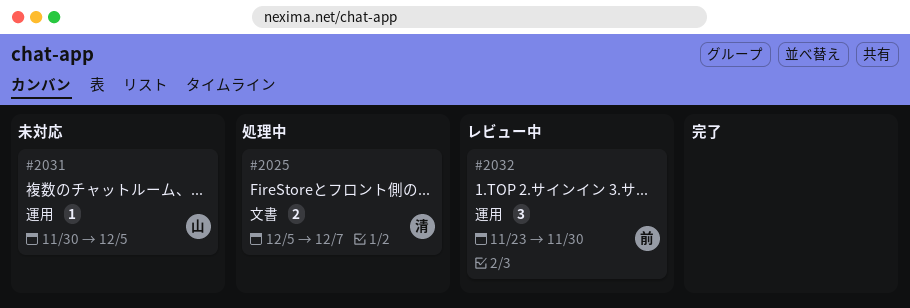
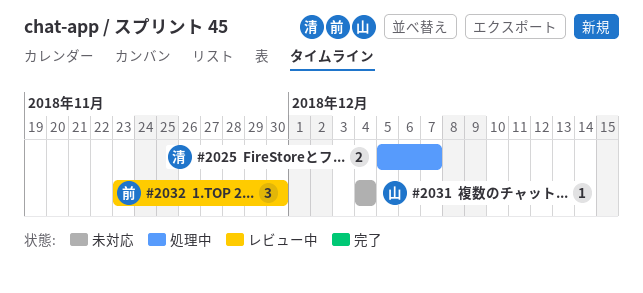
#2031, start: Nov 30 -> Dec 4
#2031, due: Dec 5 -> Dec 4

